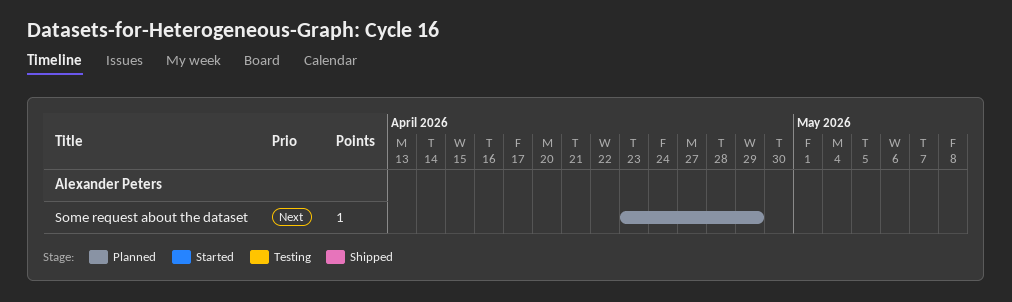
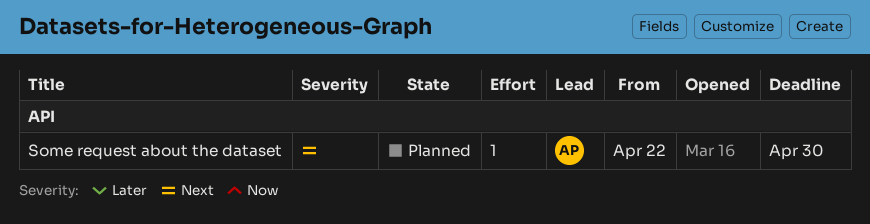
Some request about the dataset, start: Apr 23 -> Apr 22
Some request about the dataset, due: Apr 29 -> Apr 30

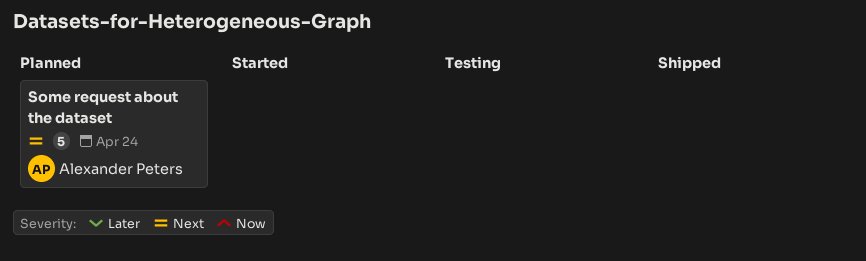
Some request about the dataset, estimate: 1 -> 5
Some request about the dataset, due: Apr 30 -> Apr 24

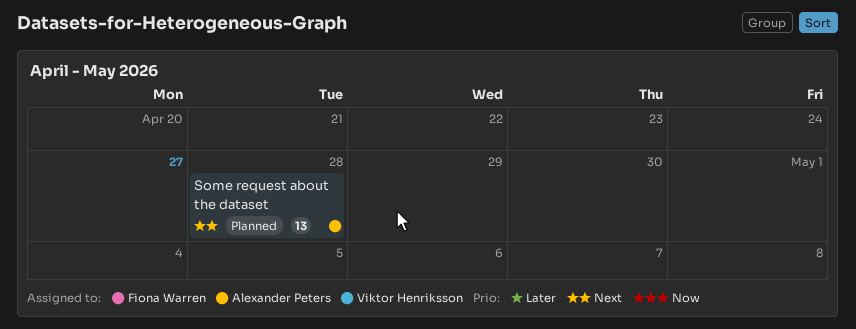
Some request about the dataset, estimate: 5 -> 13
Some request about the dataset, due: Apr 24 -> Apr 28

